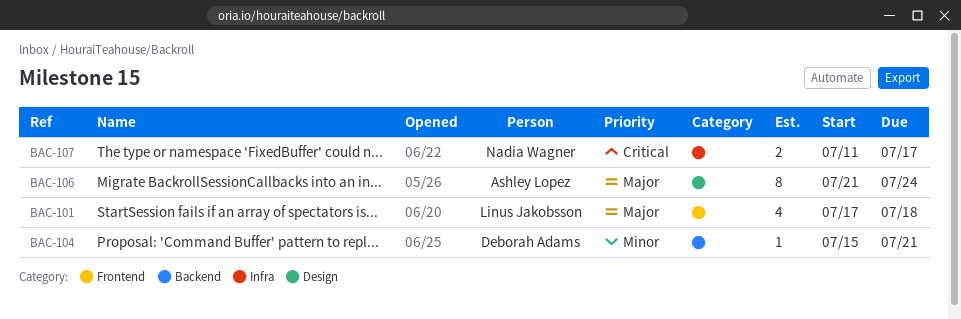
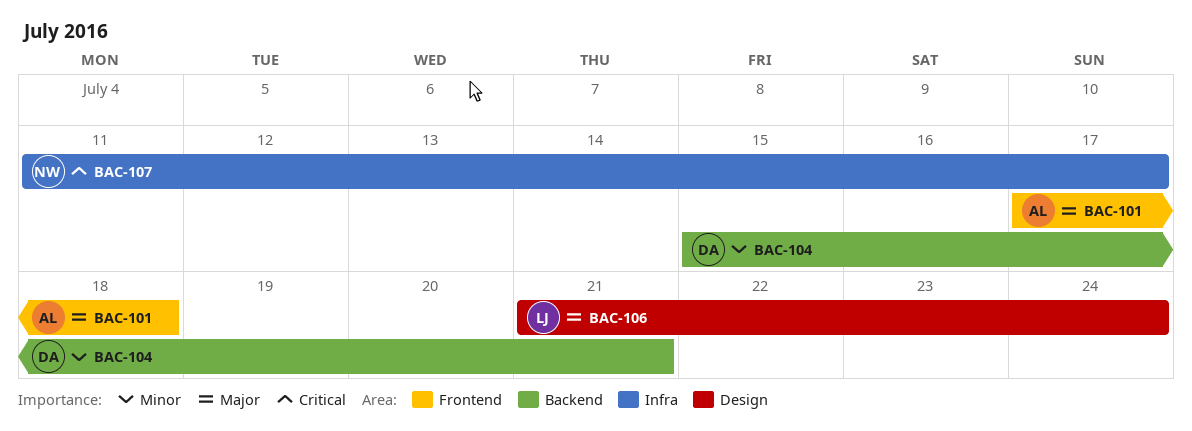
BAC-101, owner: Linus Jakobsson -> Ashley Lopez
BAC-106, owner: Ashley Lopez -> Linus Jakobsson

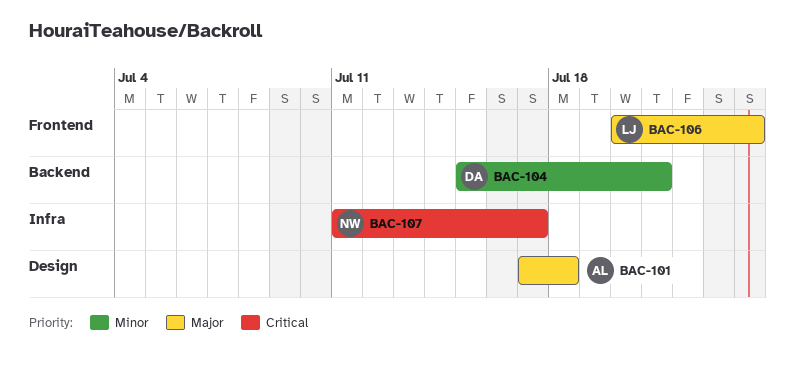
BAC-101, label: Frontend -> Design
BAC-106, label: Design -> Frontend
BAC-106, start: Jul 21 -> Jul 20

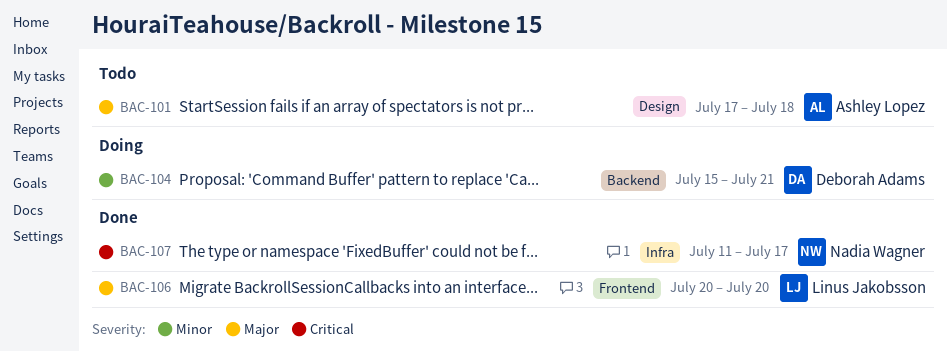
BAC-106, due: Jul 24 -> Jul 20

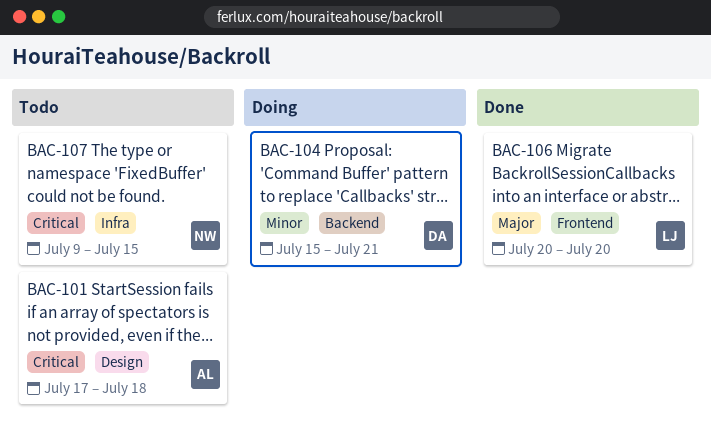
BAC-101, priority: Major -> Critical
BAC-107, status: Done -> Todo
BAC-107, start: Jul 11 -> Jul 9
BAC-107, due: Jul 17 -> Jul 15

